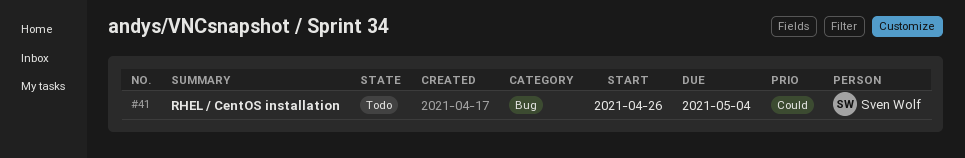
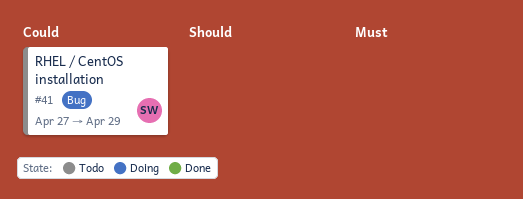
#41, start: Apr 26 -> Apr 27
#41, due: May 4 -> Apr 29

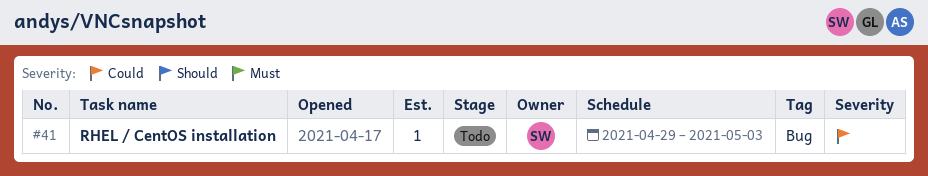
#41, start: Apr 27 -> Apr 29
#41, due: Apr 29 -> May 3

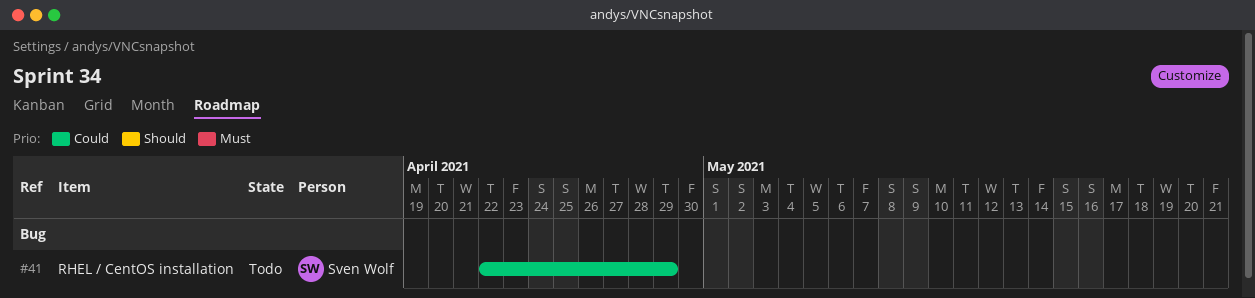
#41, start: Apr 29 -> Apr 22
#41, due: May 3 -> Apr 29

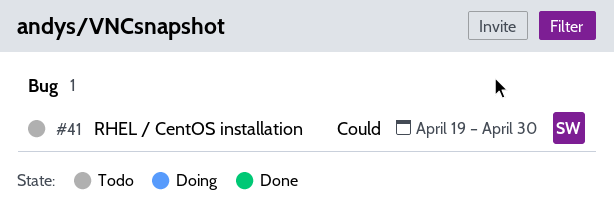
#41, start: Apr 22 -> Apr 19
#41, due: Apr 29 -> Apr 30

